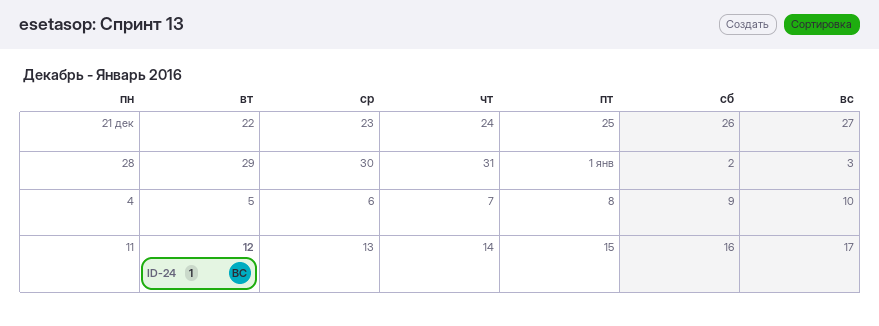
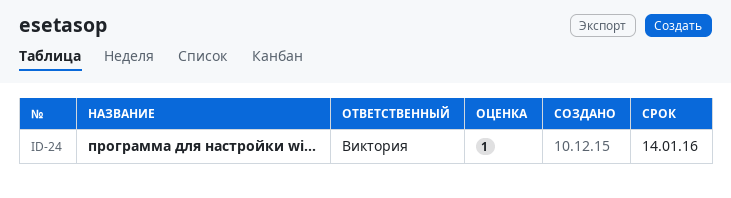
ID-24, due: Jan 12 -> Jan 14

